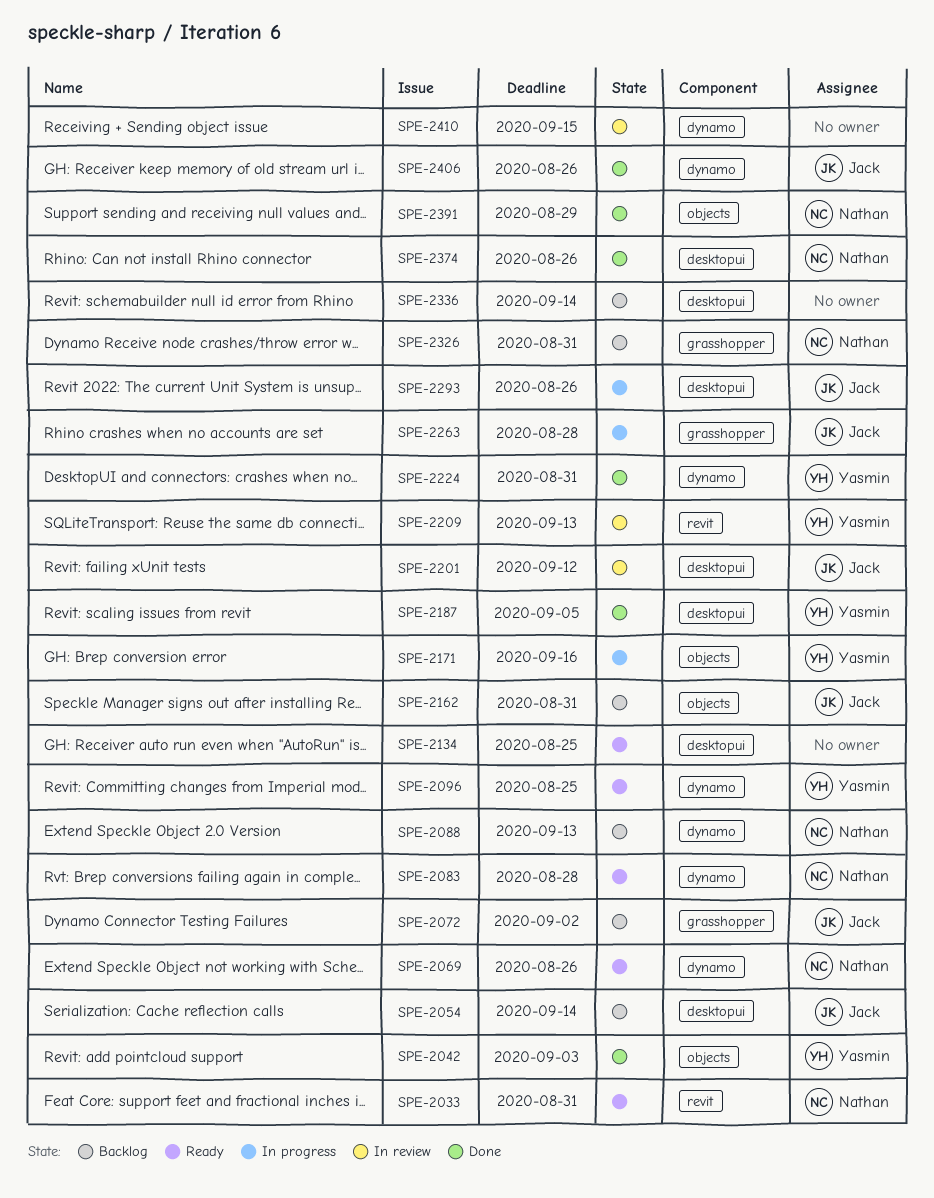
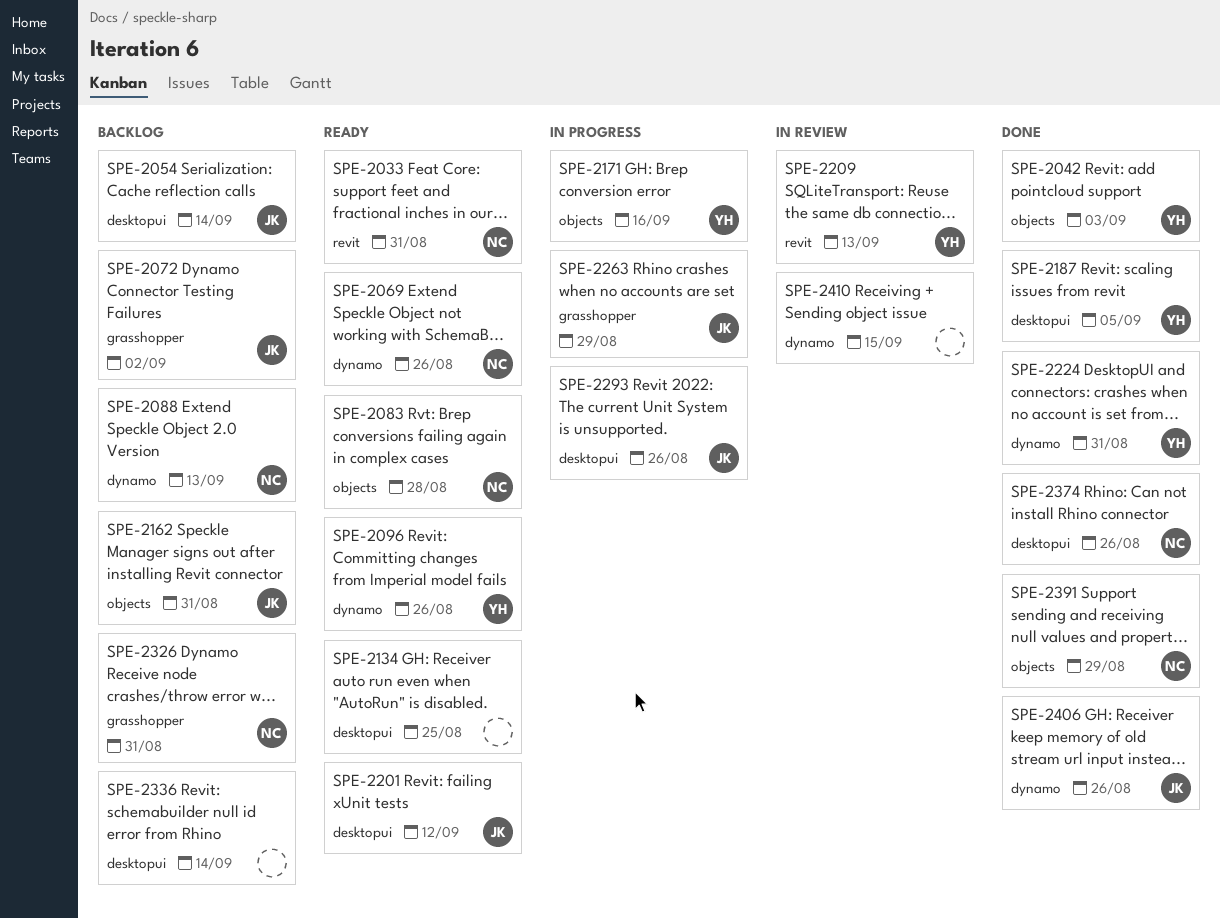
SPE-2083, label: dynamo -> objects
SPE-2096, due: Aug 25 -> Aug 26
SPE-2201, status: In review -> Ready
SPE-2263, due: Aug 28 -> Aug 29

